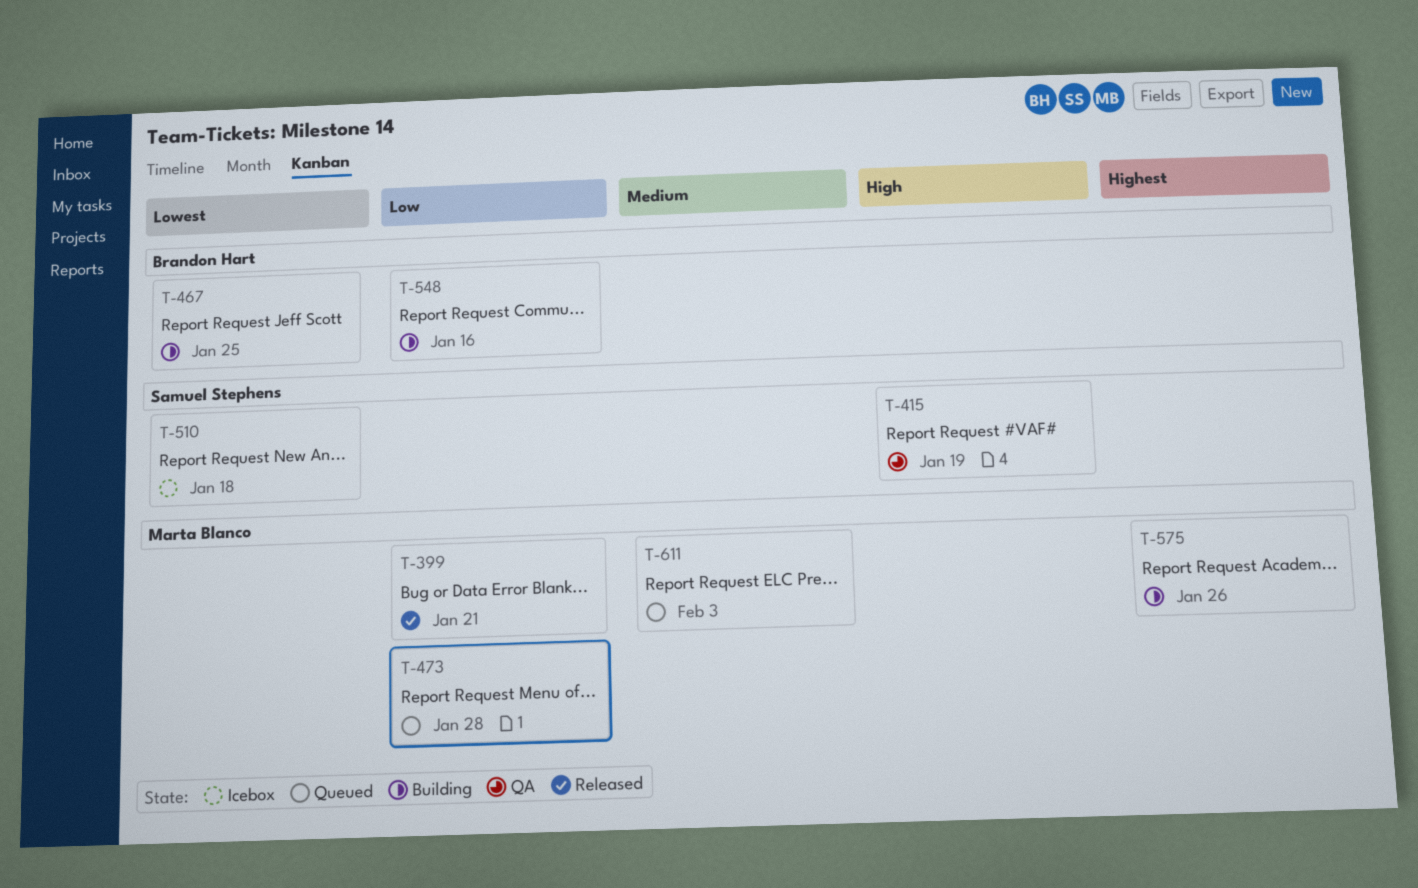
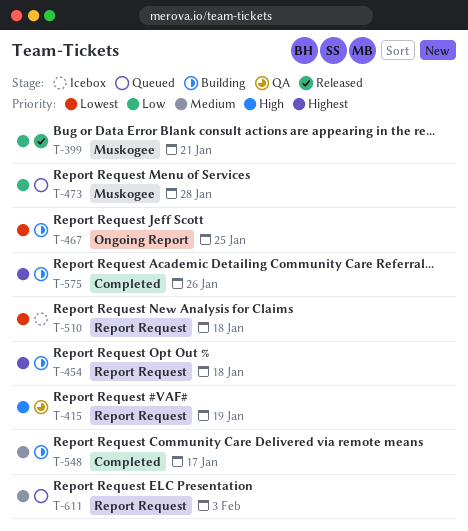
T-454: none -> present
T-548, priority: Low -> Medium
T-548, due: Jan 16 -> Jan 17

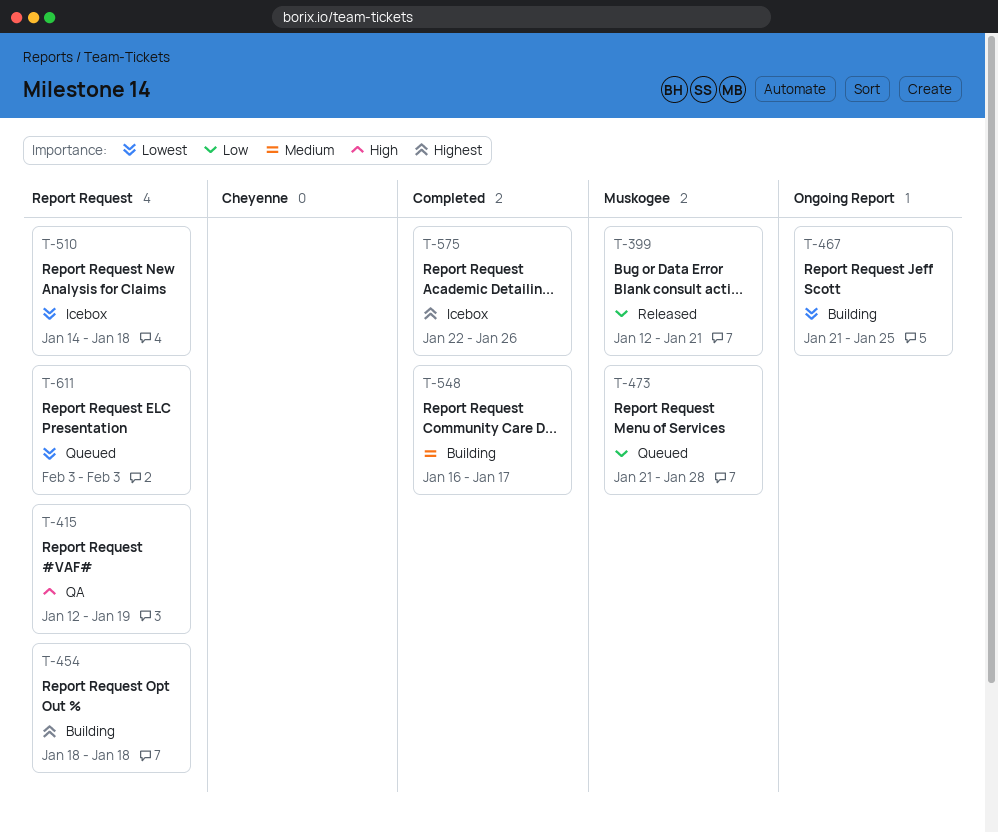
T-575, status: Building -> Icebox
T-611, priority: Medium -> Lowest

